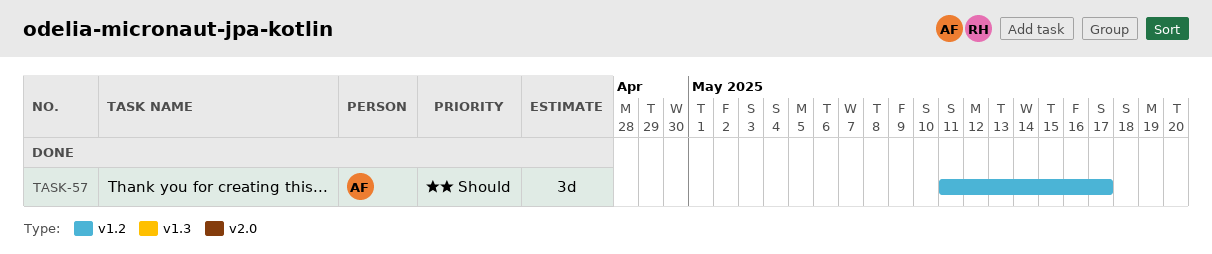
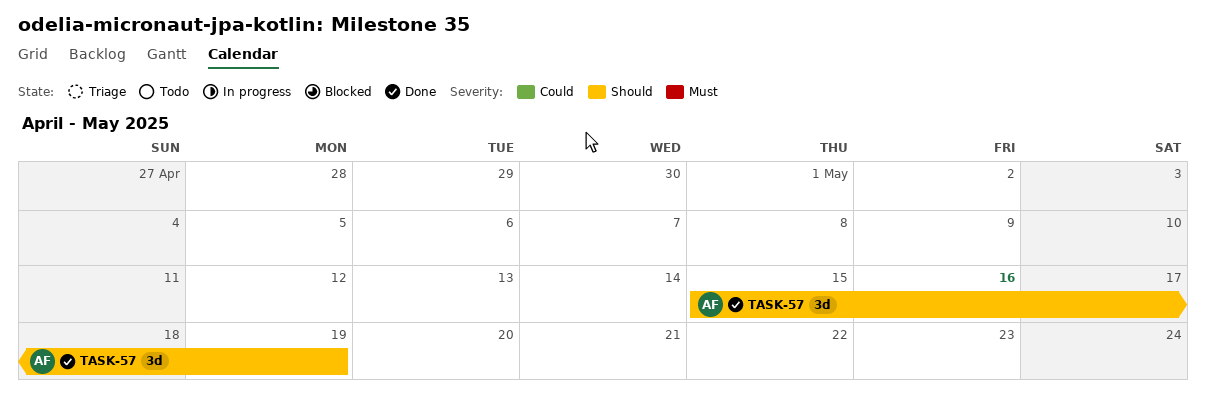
TASK-57, start: May 11 -> May 15
TASK-57, due: May 17 -> May 19

